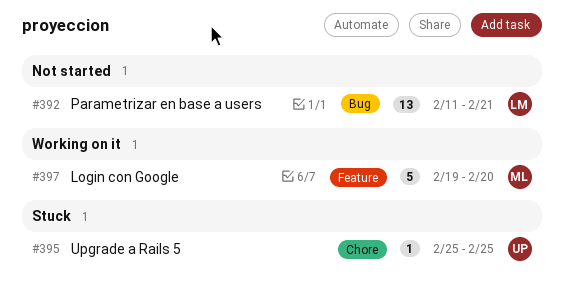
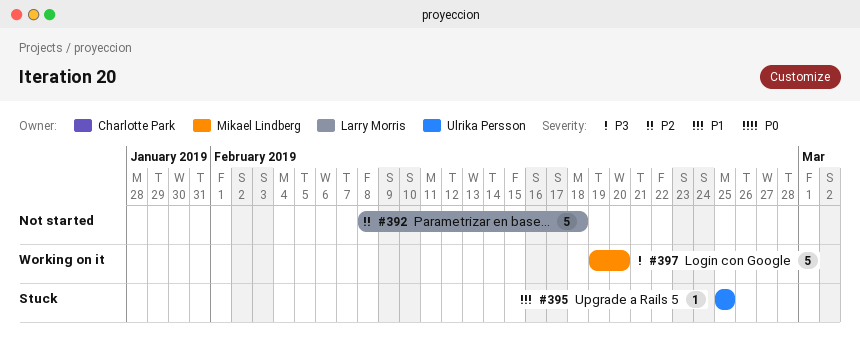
#392, estimate: 13 -> 5
#392, start: Feb 11 -> Feb 8
#392, due: Feb 21 -> Feb 18

